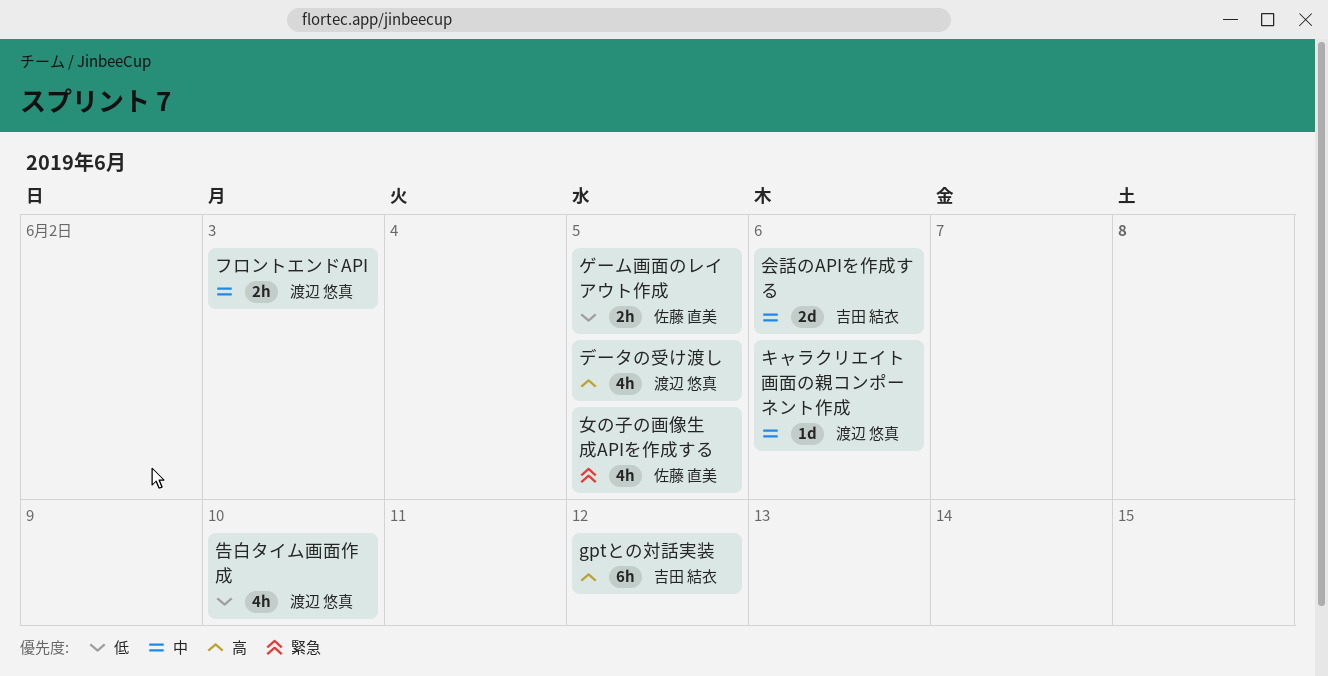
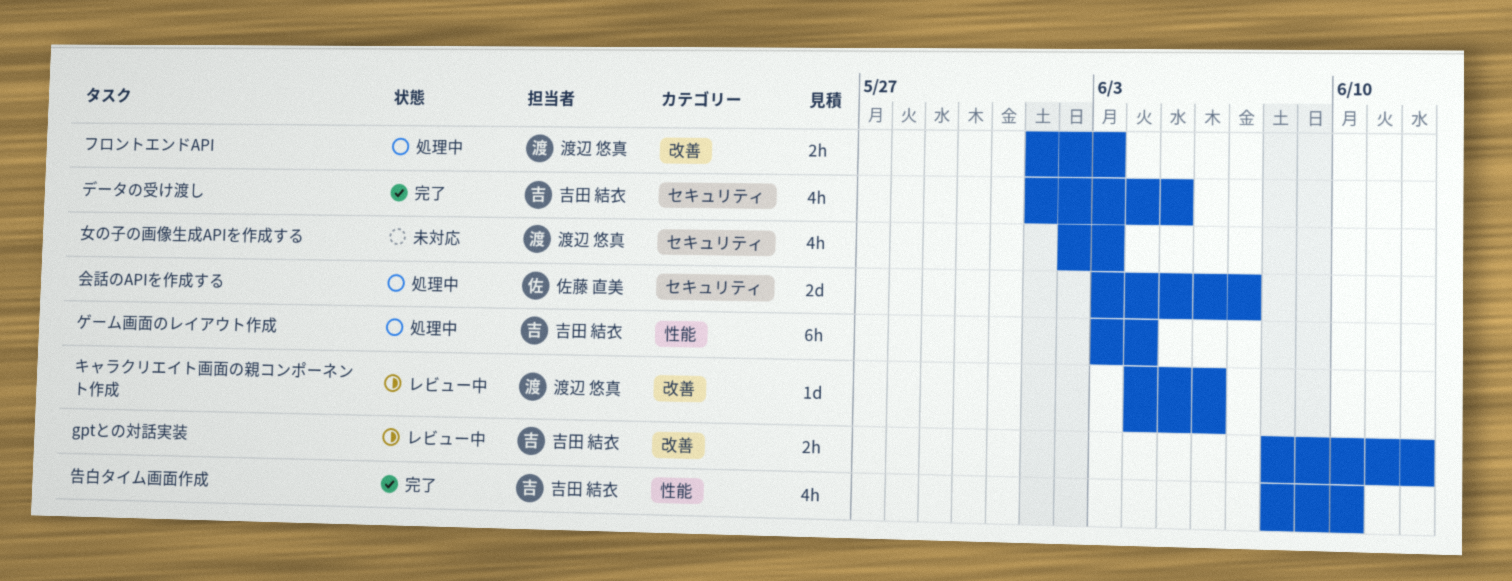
gptとの対話実装, estimate: 6h -> 2h
ゲーム画面のレイアウト作成, owner: 佐藤 直美 -> 吉田 結衣
ゲーム画面のレイアウト作成, estimate: 2h -> 6h
ゲーム画面のレイアウト作成, due: Jun 5 -> Jun 4
データの受け渡し, owner: 渡辺 悠真 -> 吉田 結衣
会話のAPIを作成する, owner: 吉田 結衣 -> 佐藤 直美
会話のAPIを作成する, due: Jun 6 -> Jun 7
告白タイム画面作成, owner: 渡辺 悠真 -> 吉田 結衣
女の子の画像生成APIを作成する, owner: 佐藤 直美 -> 渡辺 悠真
女の子の画像生成APIを作成する, due: Jun 5 -> Jun 3

